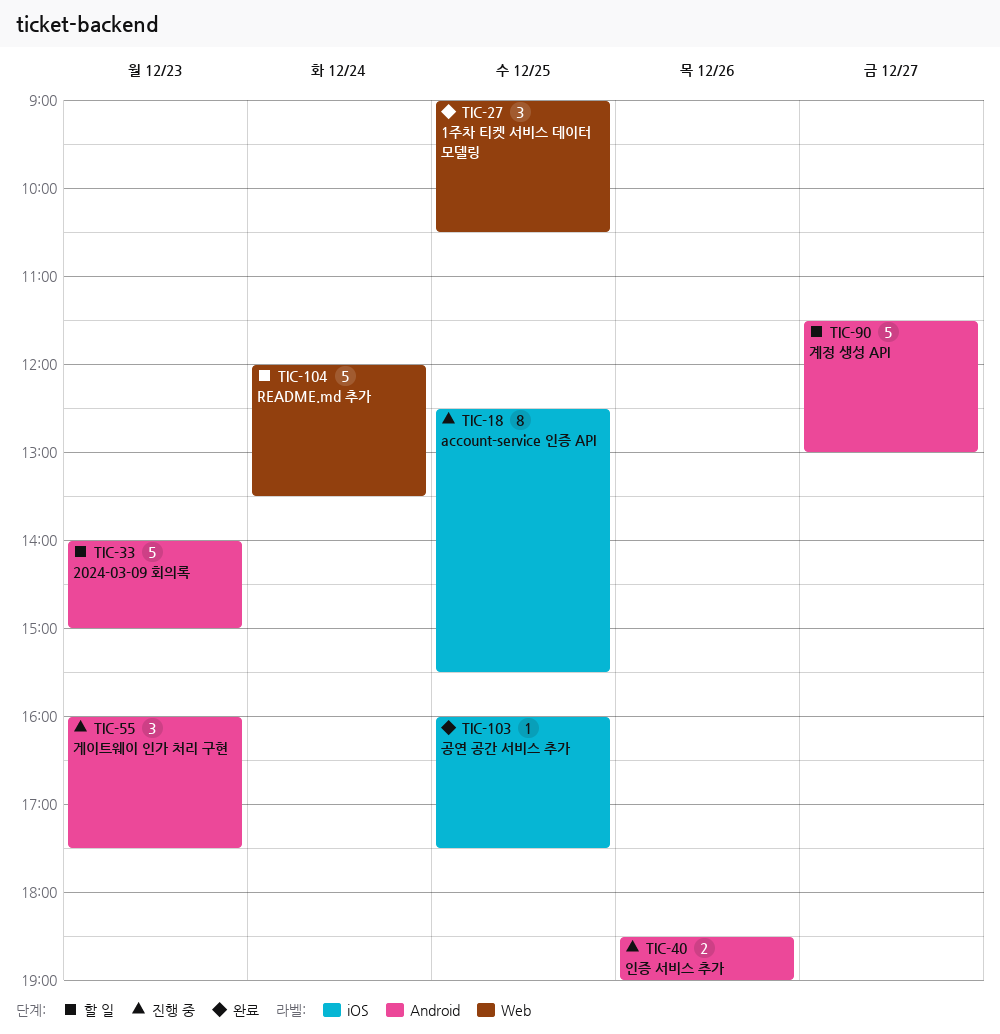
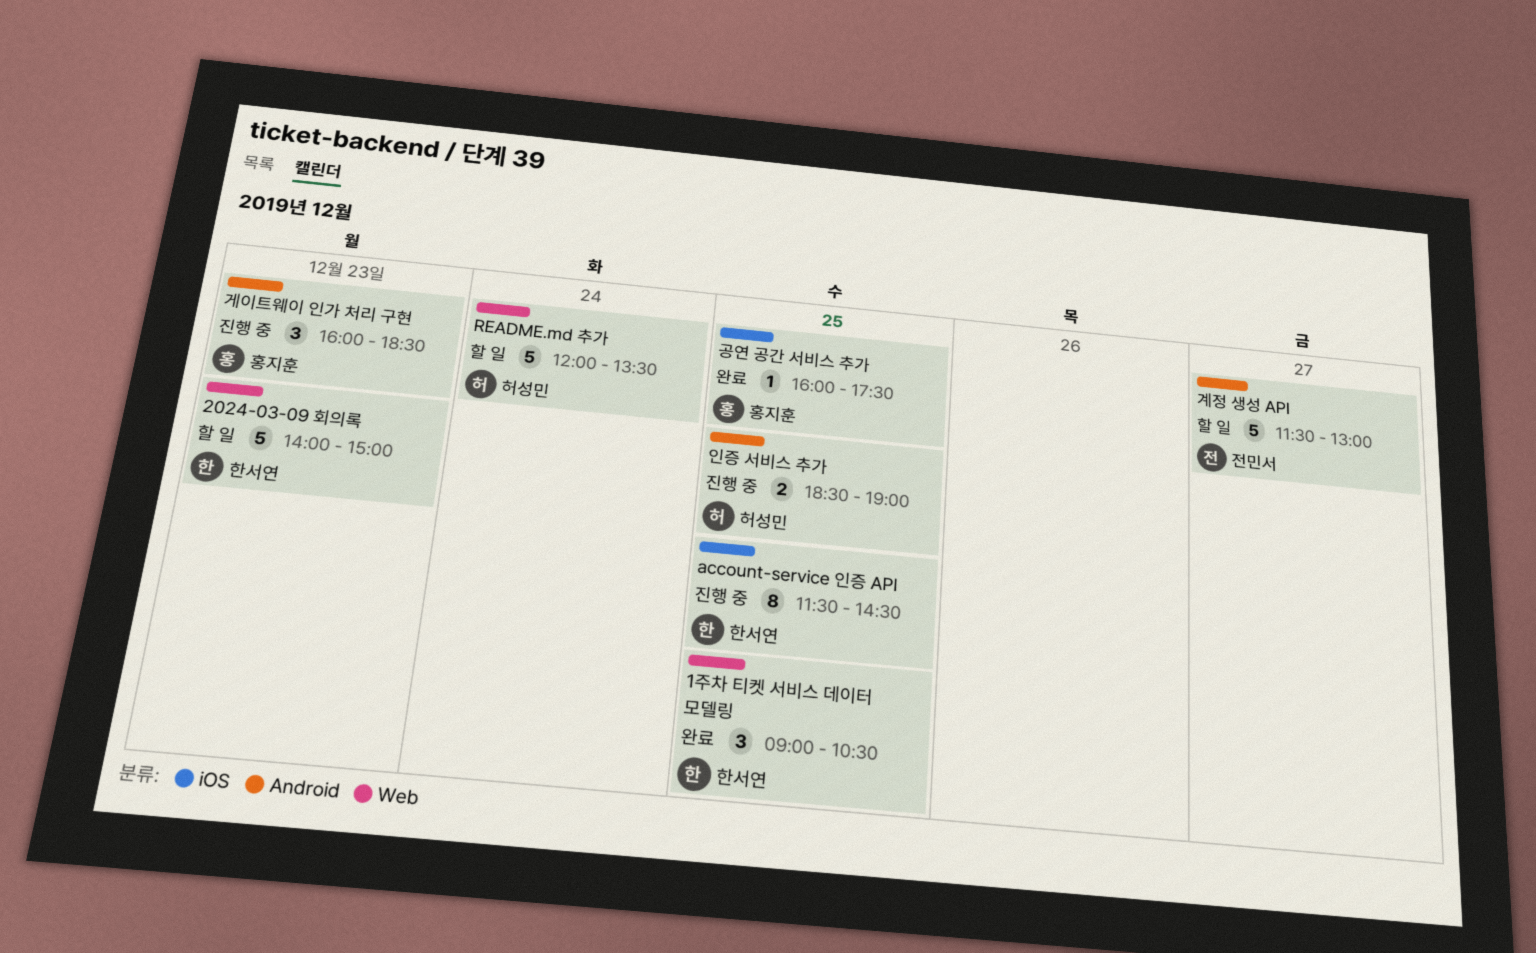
2024-03-09 회의록, label: Android -> Web
account-service 인증 API, begins: 12:30 -> 11:30
account-service 인증 API, ends: 15:30 -> 14:30
게이트웨이 인가 처리 구현, ends: 17:30 -> 18:30
인증 서비스 추가, day: Dec 26 -> Dec 25

